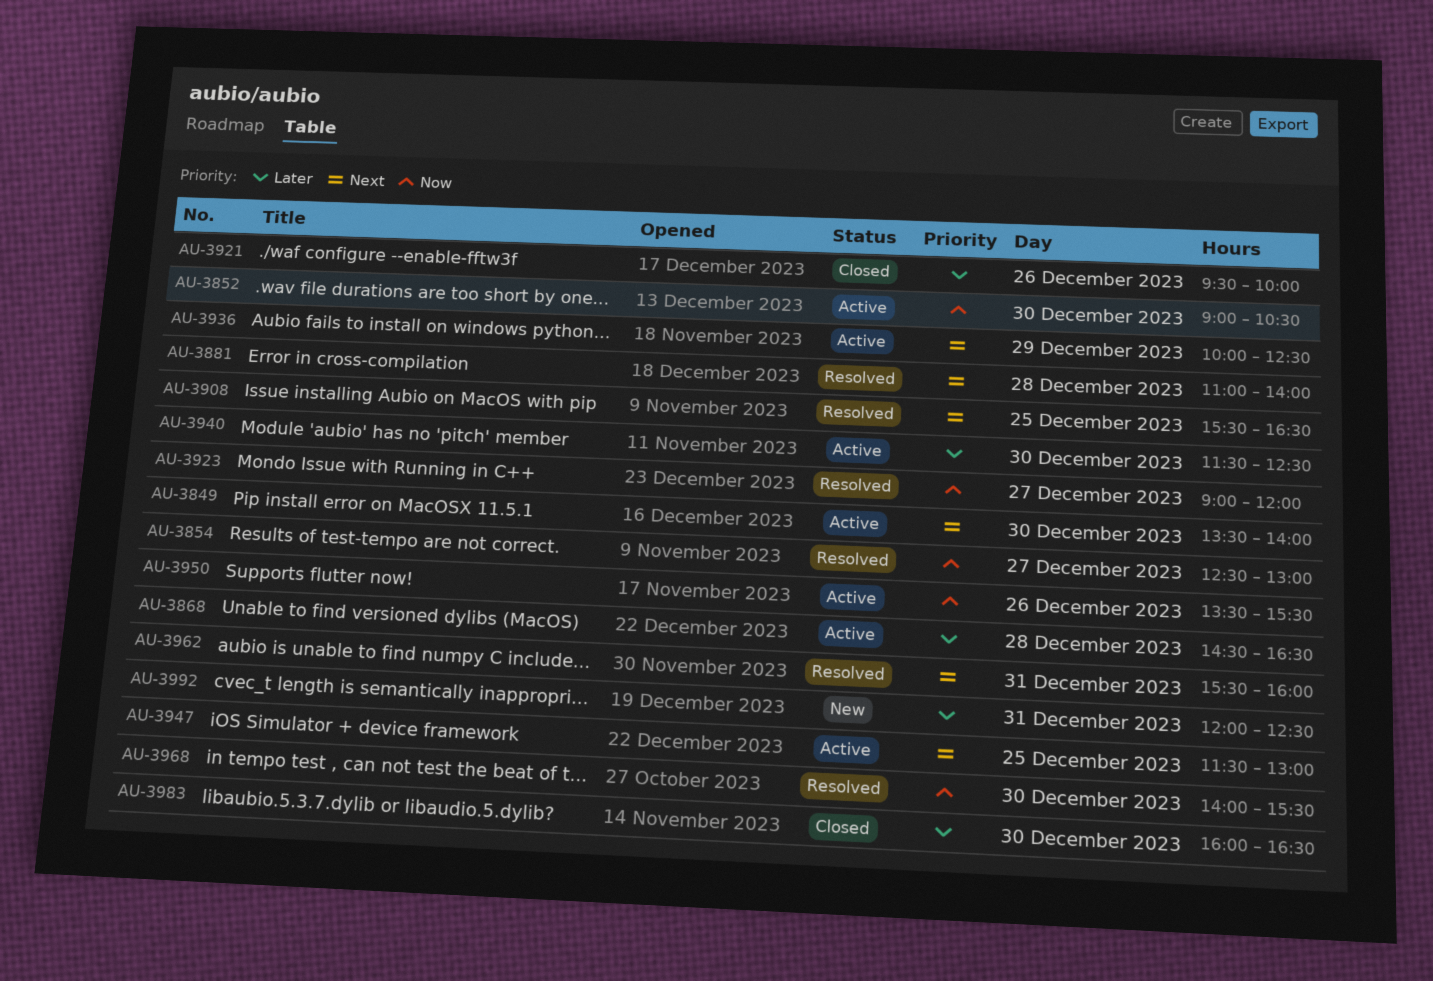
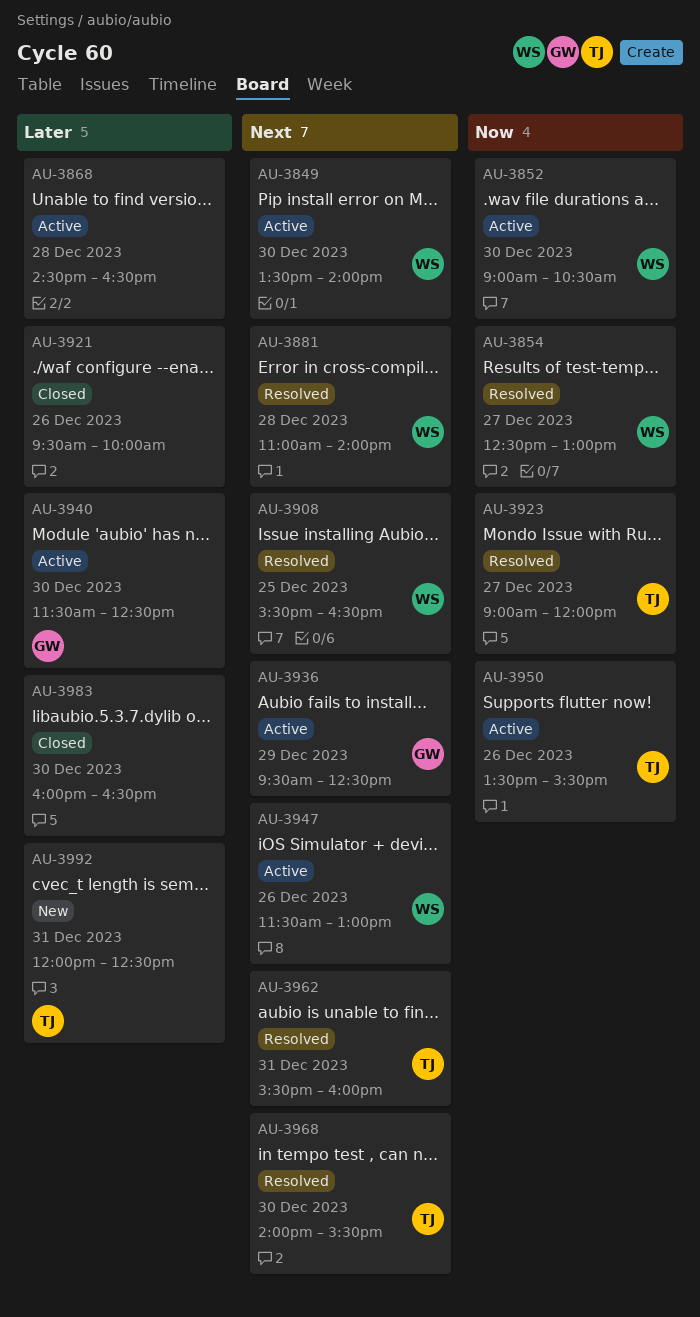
AU-3936, begins: 10:00 -> 09:30
AU-3947, day: Dec 25 -> Dec 26
AU-3968, priority: Now -> Next

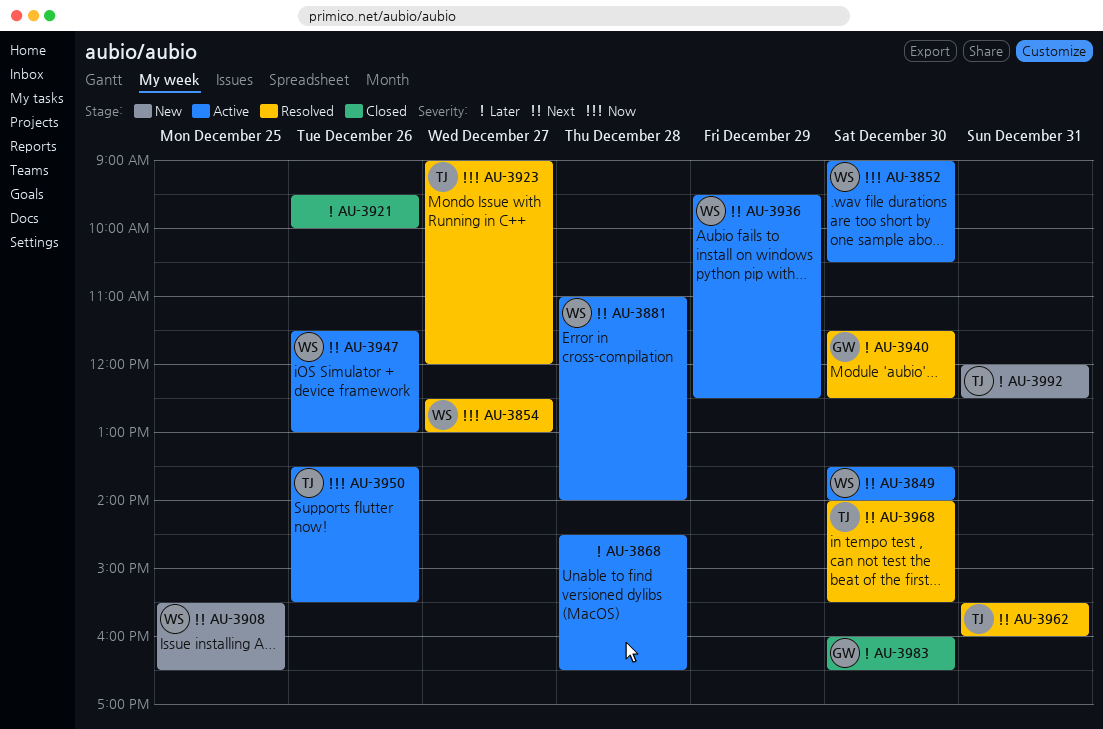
AU-3881, status: Resolved -> Active
AU-3908, status: Resolved -> New
AU-3936, owner: GW -> WS
AU-3940, status: Active -> Resolved
AU-3983, owner: none -> GW

